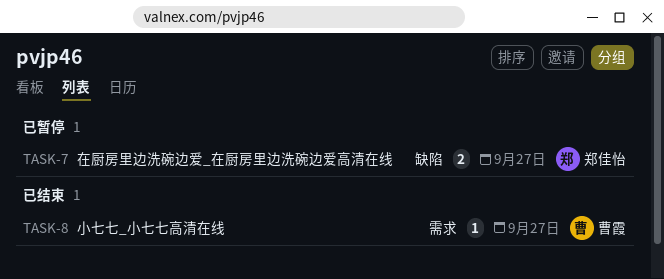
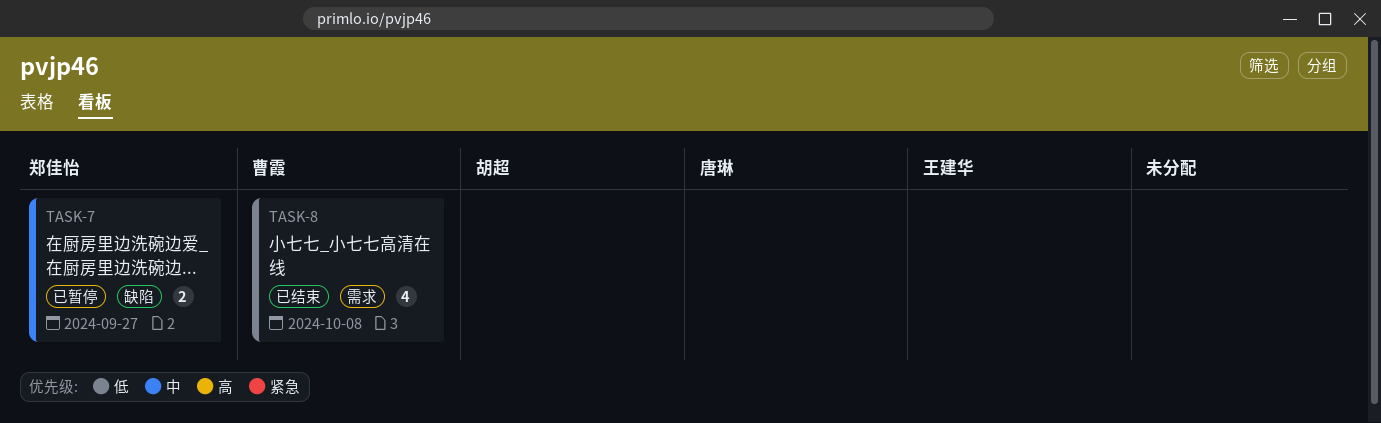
TASK-8, estimate: 1 -> 4
TASK-8, due: Sep 27 -> Oct 8

